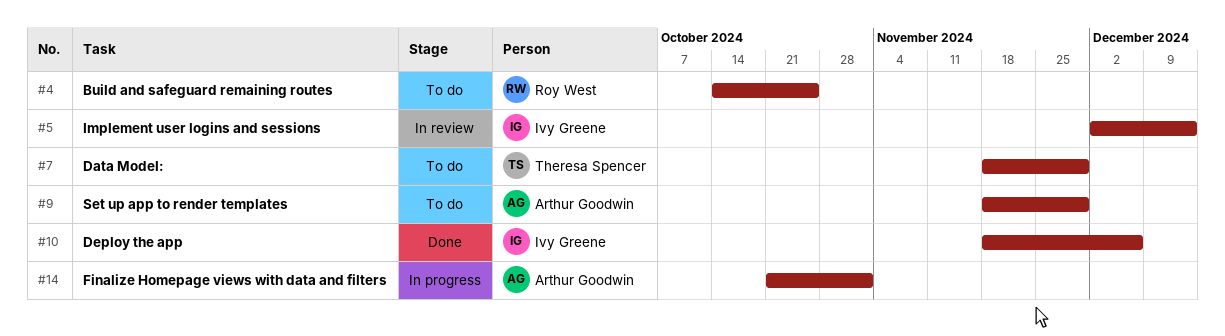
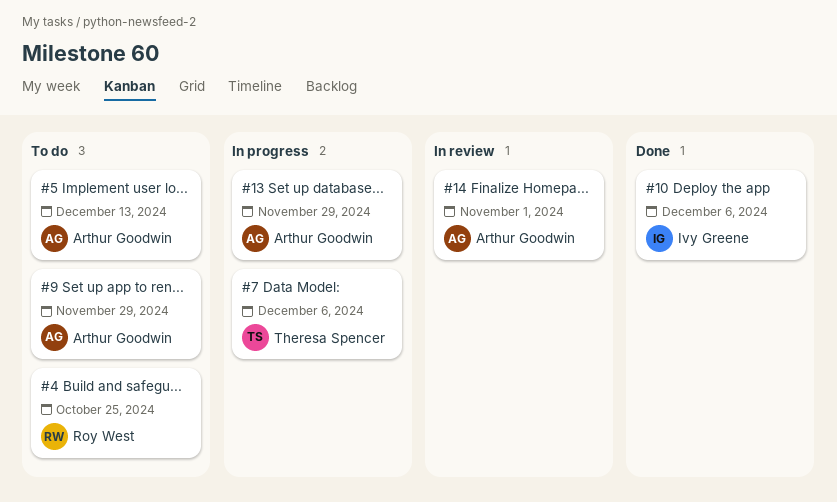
#5, status: In review -> To do
#5, owner: Ivy Greene -> Arthur Goodwin
#7, status: To do -> In progress
#7, due: Nov 29 -> Dec 6
#13: none -> present
#14, status: In progress -> In review

